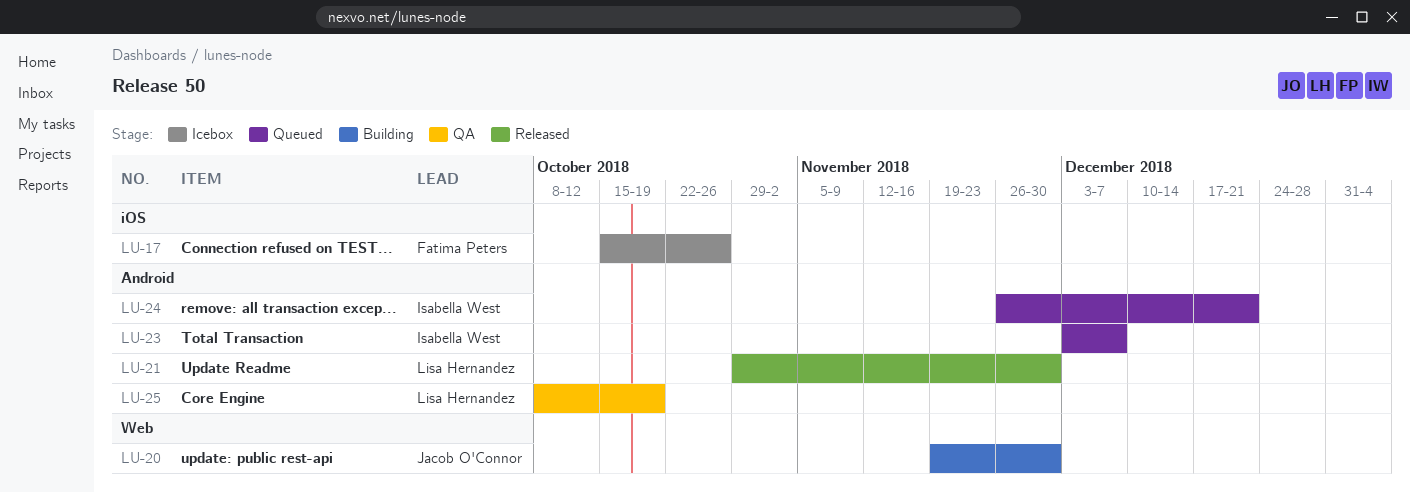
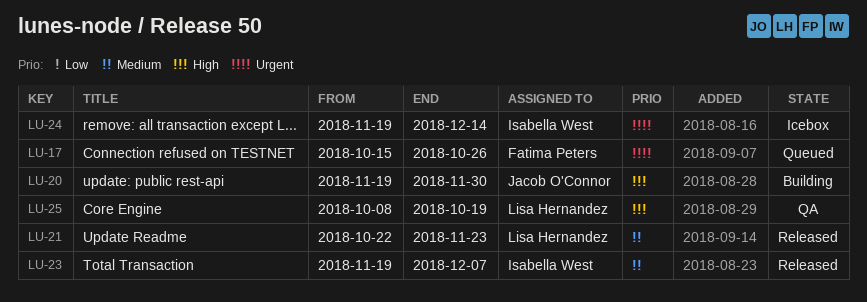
LU-17, status: Icebox -> Queued
LU-21, start: Oct 29 -> Oct 22
LU-21, due: Nov 30 -> Nov 23
LU-23, status: Queued -> Released
LU-23, start: Dec 3 -> Nov 19
LU-24, status: Queued -> Icebox
LU-24, start: Nov 26 -> Nov 19
LU-24, due: Dec 21 -> Dec 14

